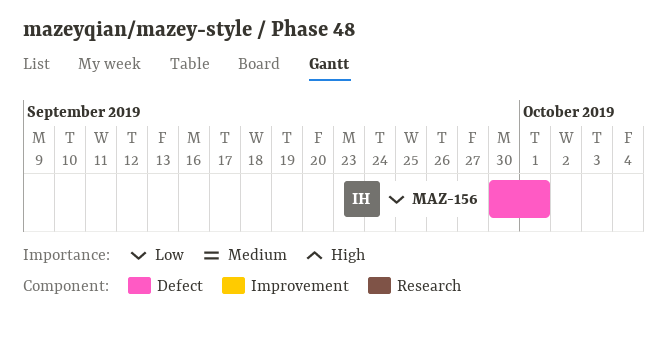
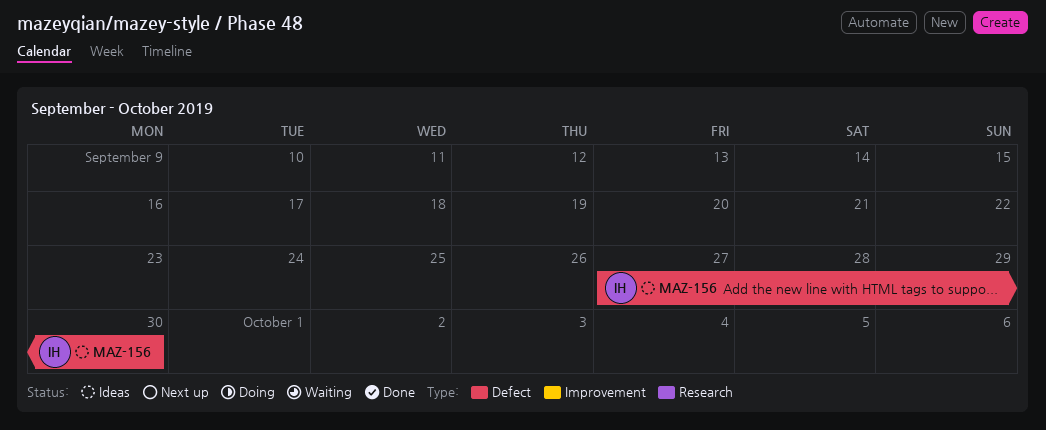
MAZ-156, start: Sep 30 -> Sep 27
MAZ-156, due: Oct 1 -> Sep 30

